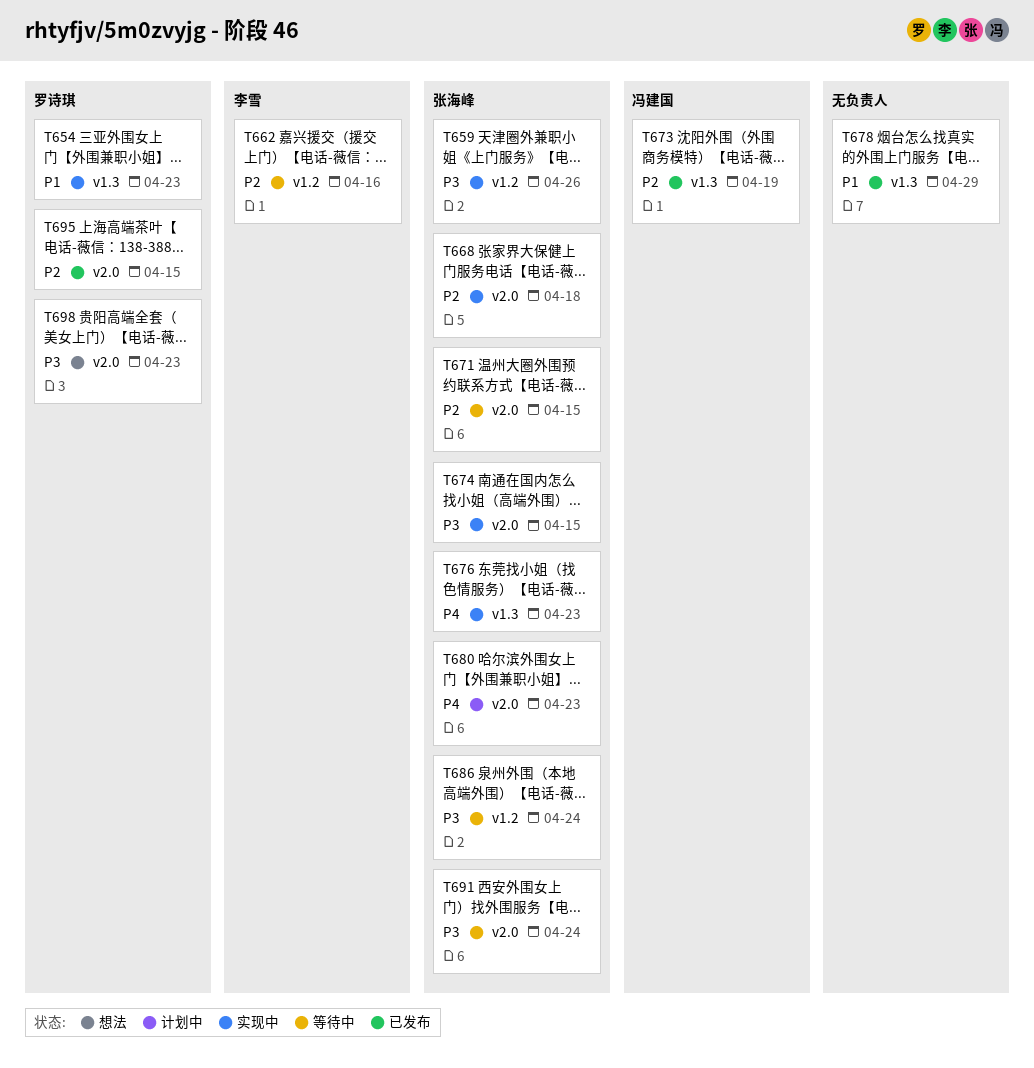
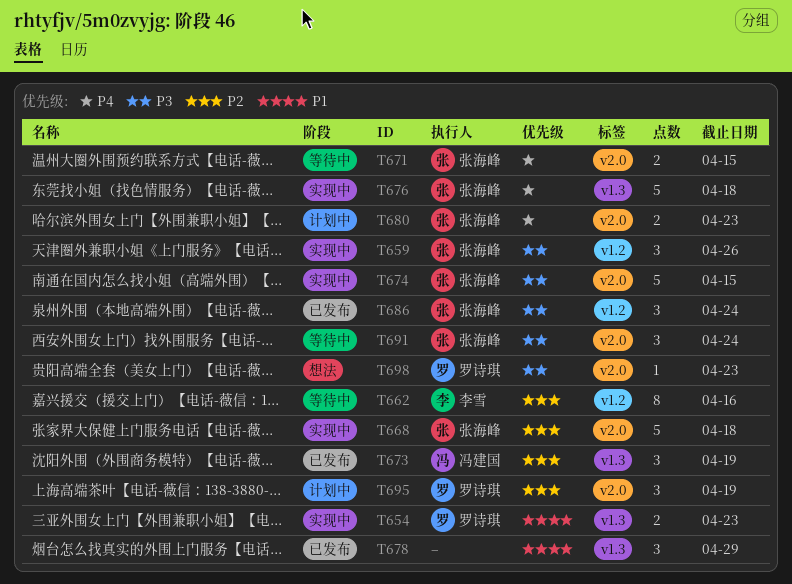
T671, priority: P2 -> P4
T676, due: Apr 23 -> Apr 18
T686, status: 等待中 -> 已发布
T695, status: 已发布 -> 计划中
T695, due: Apr 15 -> Apr 19

